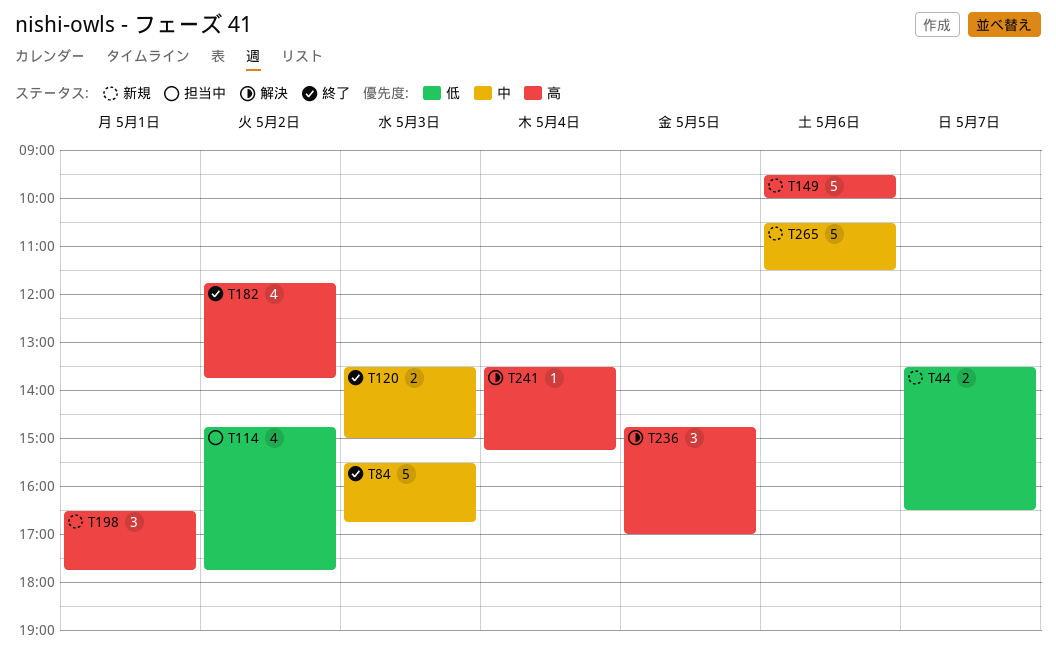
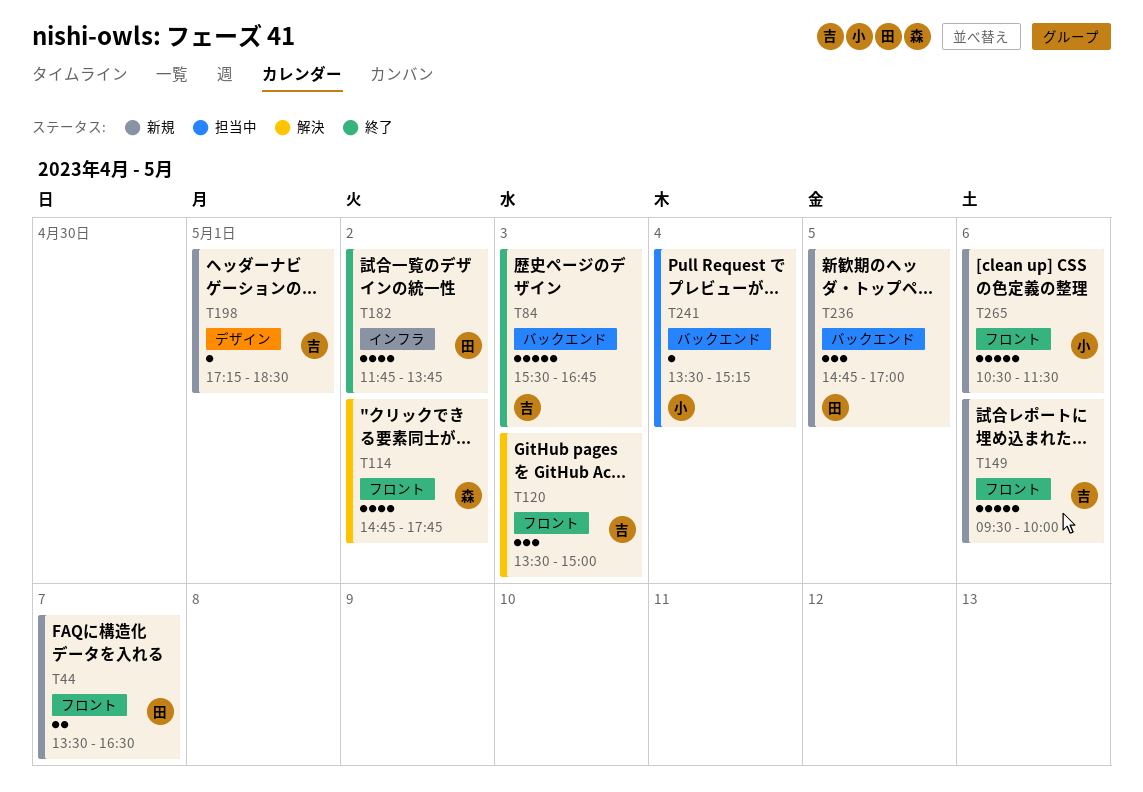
T114, status: 担当中 -> 解決
T120, status: 終了 -> 解決
T120, estimate: 2 -> 3
T198, estimate: 3 -> 1
T198, begins: 16:30 -> 17:15
T198, ends: 17:45 -> 18:30
T236, status: 解決 -> 新規
T241, status: 解決 -> 担当中

